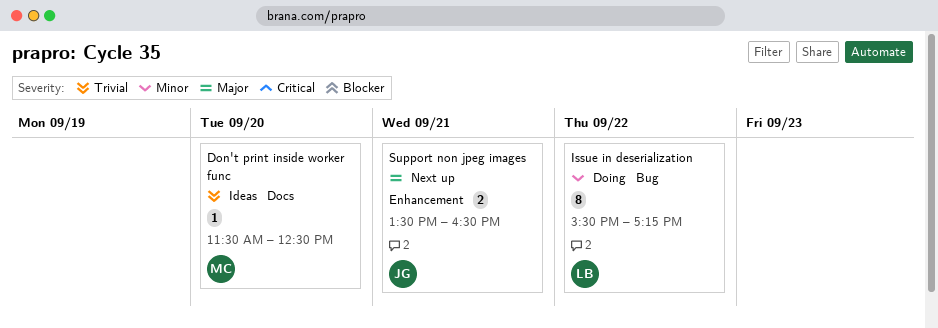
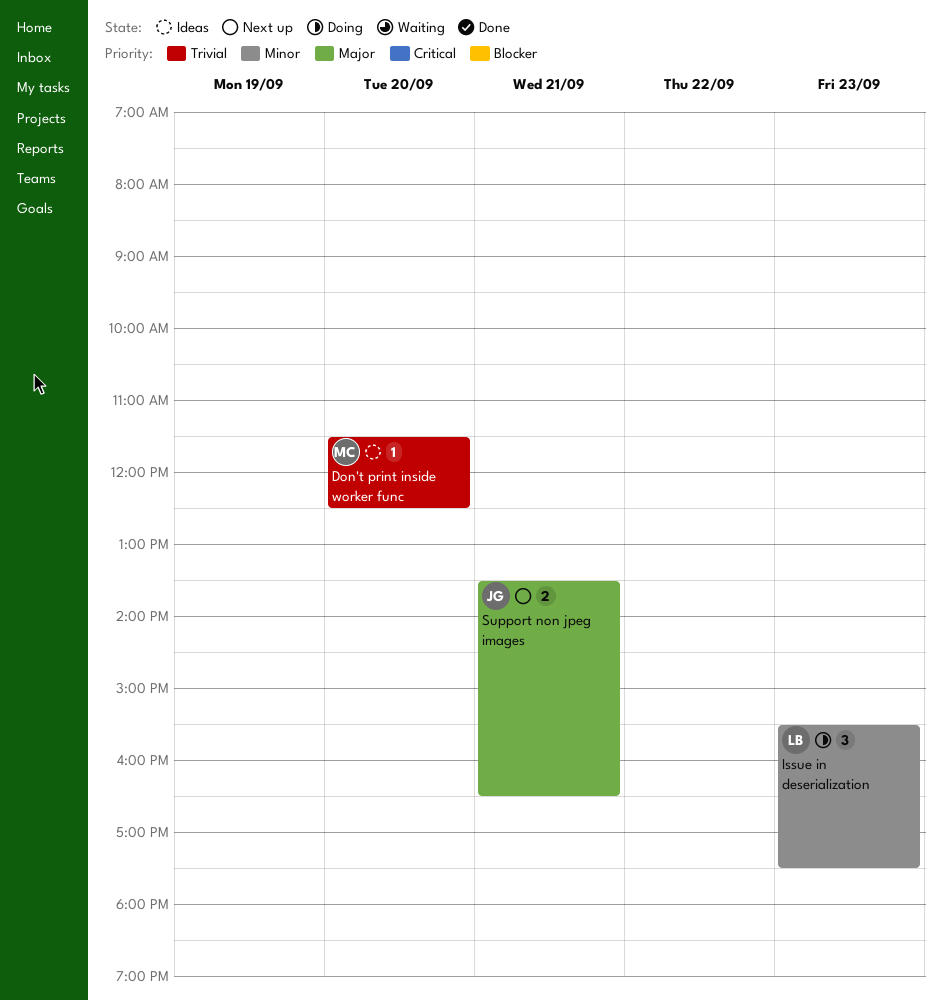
Issue in deserialization, estimate: 8 -> 3
Issue in deserialization, day: Sep 22 -> Sep 23
Issue in deserialization, ends: 17:15 -> 17:30

